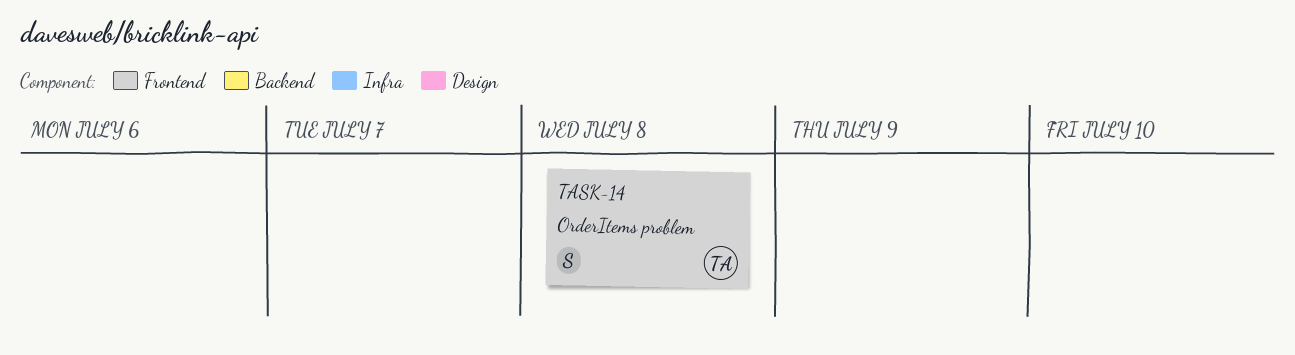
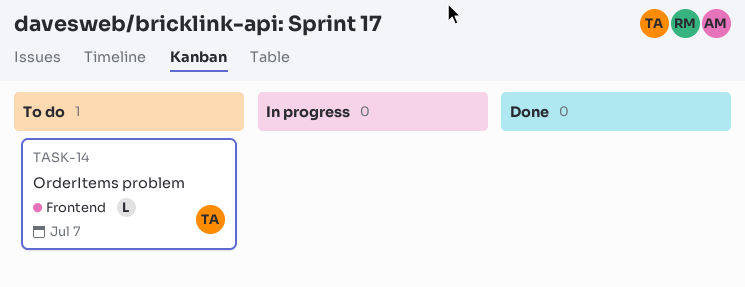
TASK-14, estimate: S -> L
TASK-14, due: Jul 8 -> Jul 7

